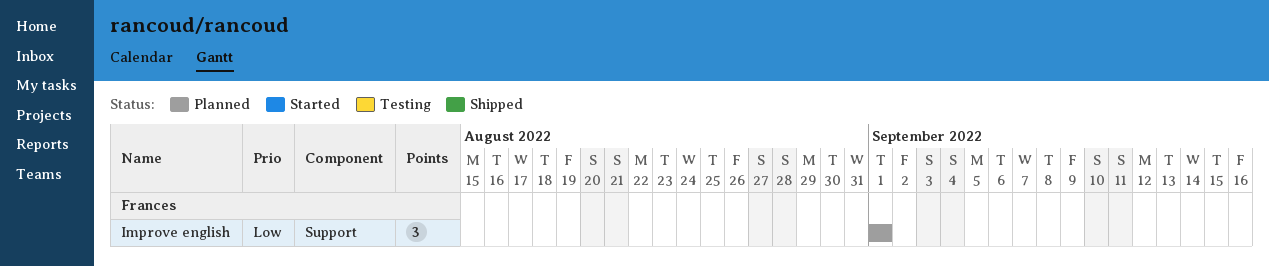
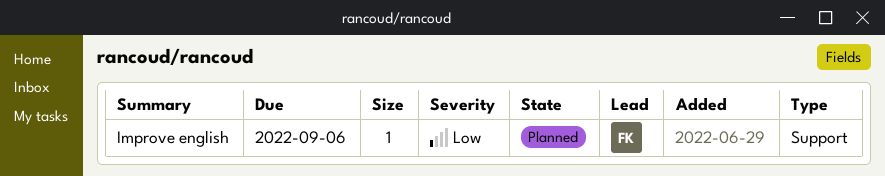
Improve english, estimate: 3 -> 1
Improve english, due: Sep 1 -> Sep 6

